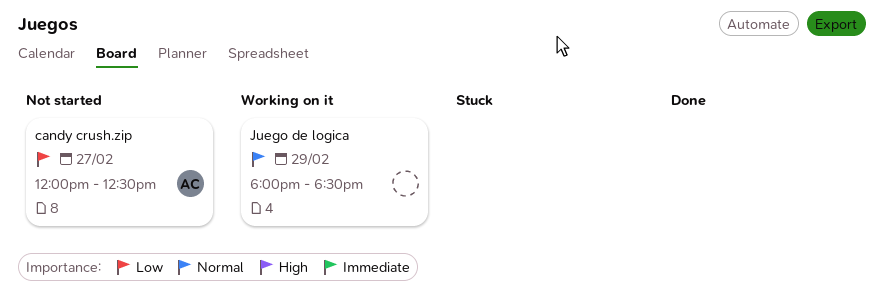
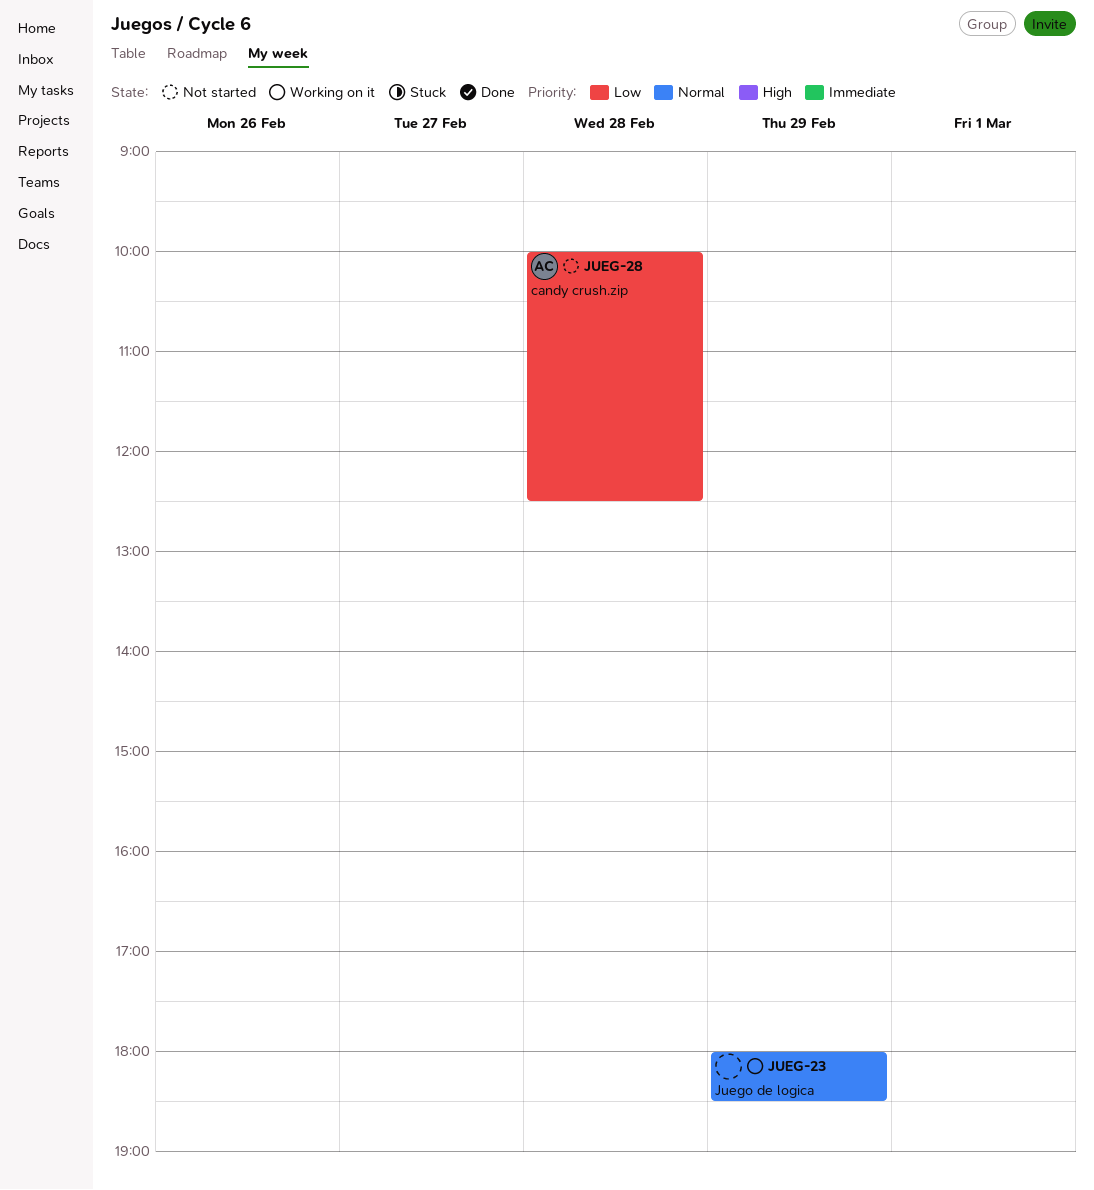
candy crush.zip, day: Feb 27 -> Feb 28
candy crush.zip, begins: 12:00 -> 10:00

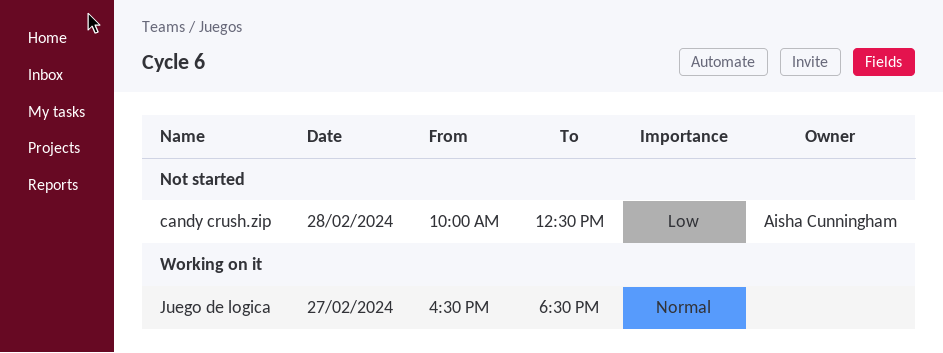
Juego de logica, day: Feb 29 -> Feb 27
Juego de logica, begins: 18:00 -> 16:30

